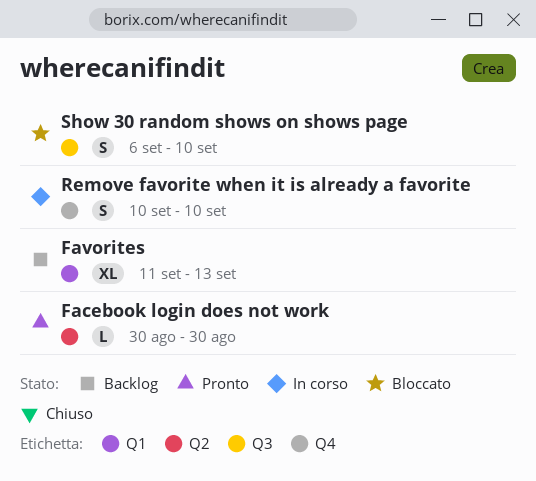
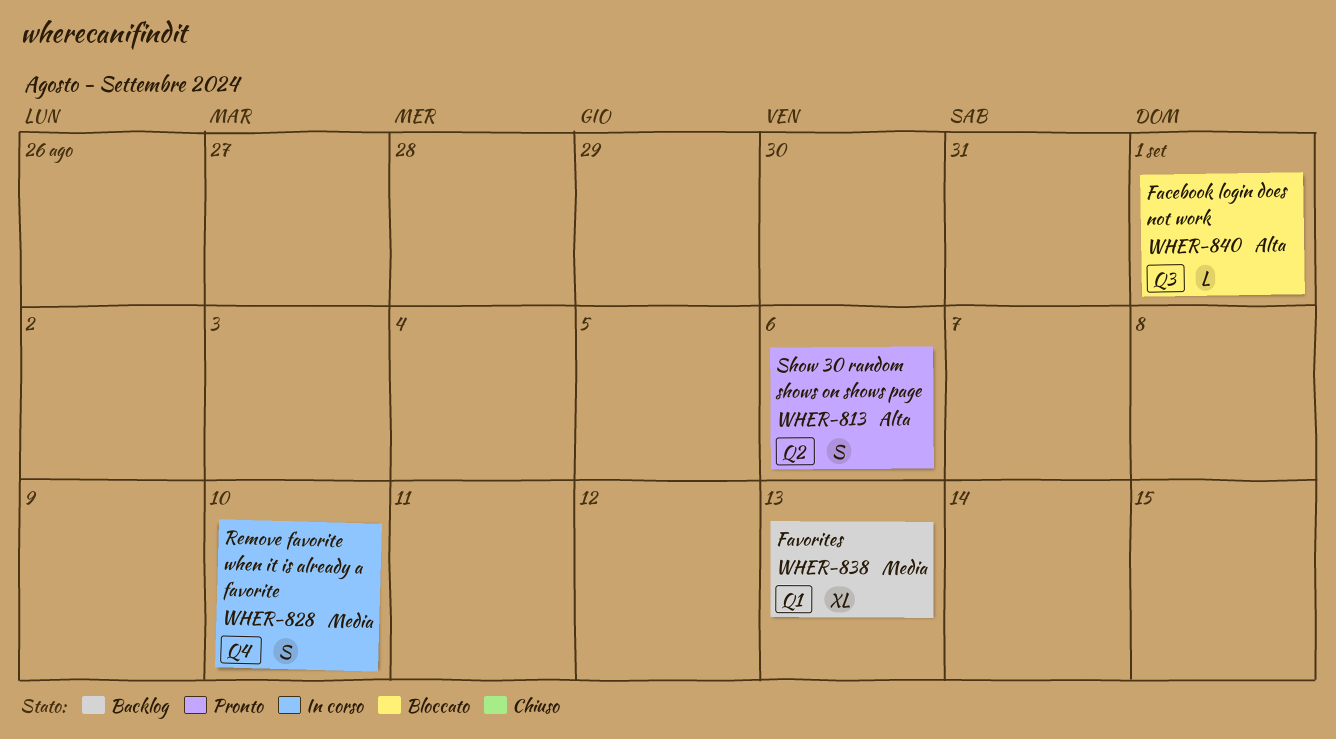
Facebook login does not work, status: Pronto -> Bloccato
Facebook login does not work, label: Q2 -> Q3
Facebook login does not work, due: Aug 30 -> Sep 1
Show 30 random shows on shows page, status: Bloccato -> Pronto
Show 30 random shows on shows page, label: Q3 -> Q2
Show 30 random shows on shows page, due: Sep 10 -> Sep 6

